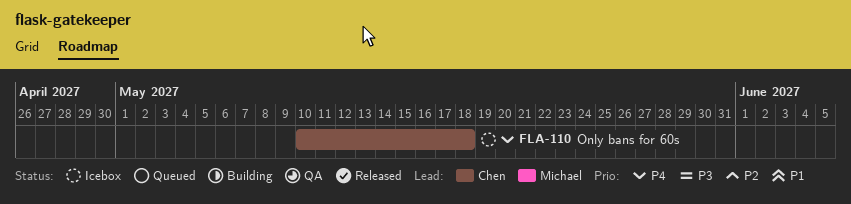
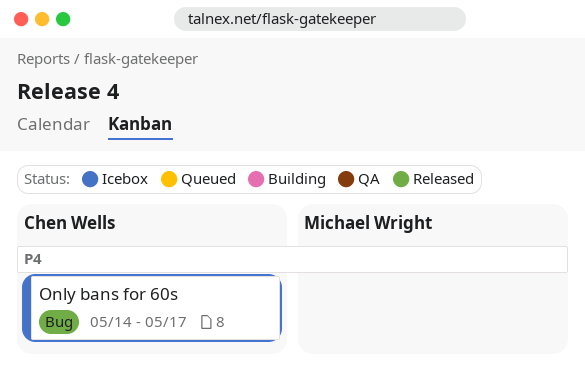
Only bans for 60s, start: May 10 -> May 14
Only bans for 60s, due: May 18 -> May 17

